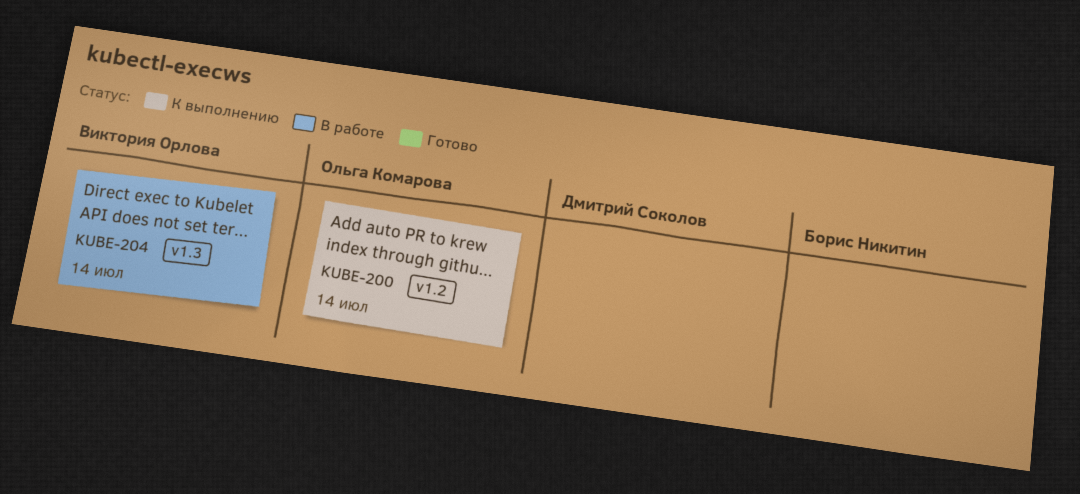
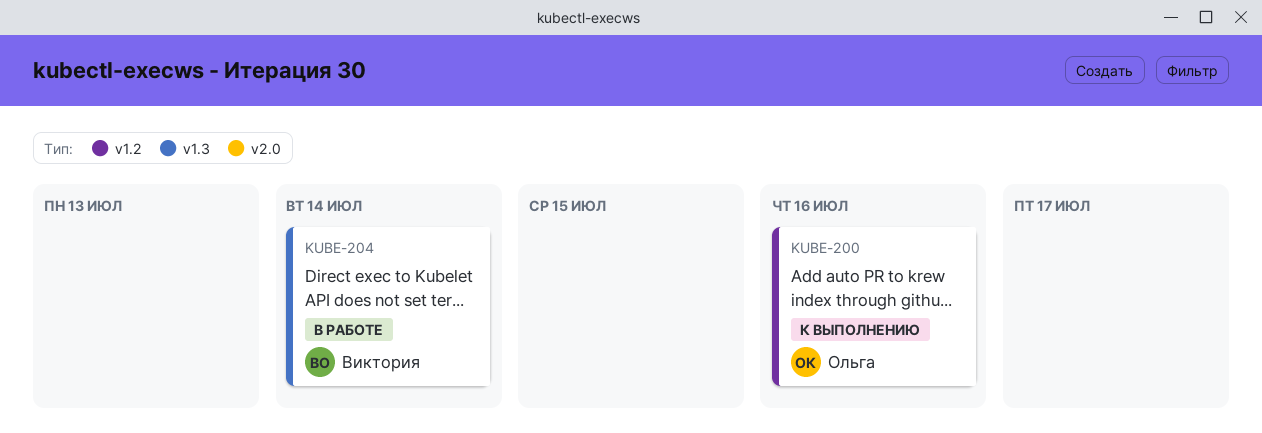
KUBE-200, due: Jul 14 -> Jul 16

